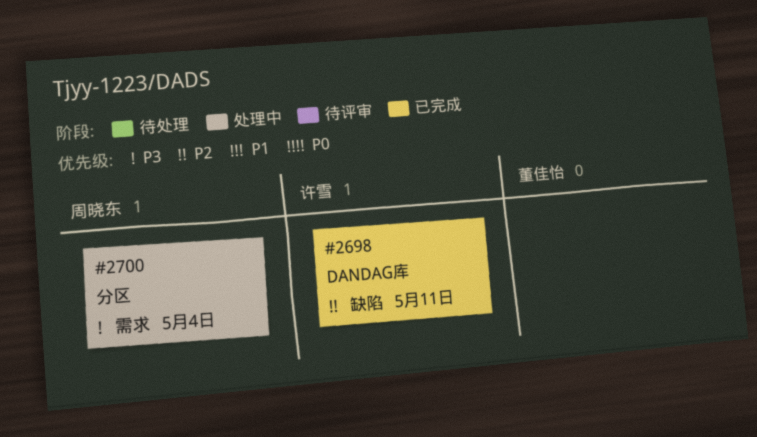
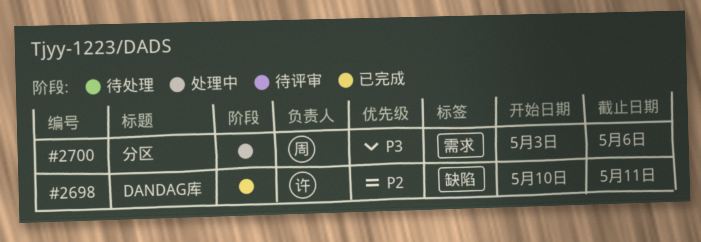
#2700, due: May 4 -> May 6

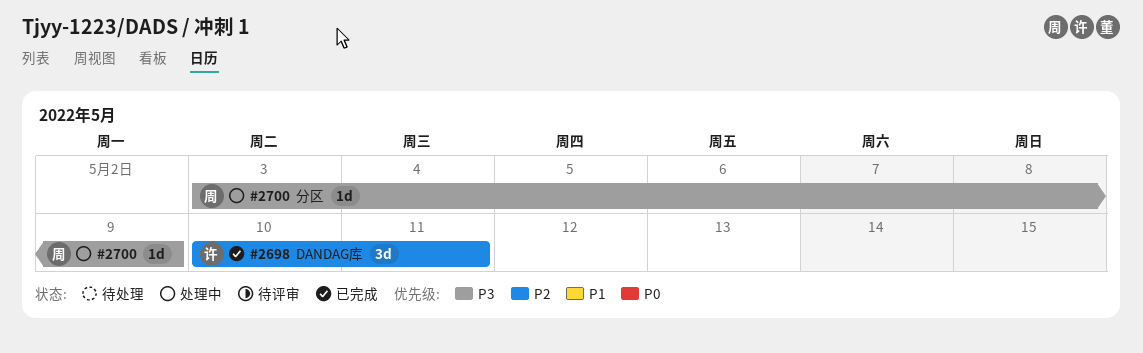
#2700, due: May 6 -> May 9

